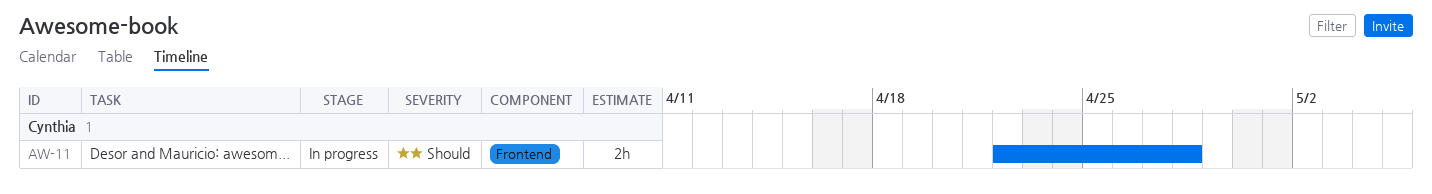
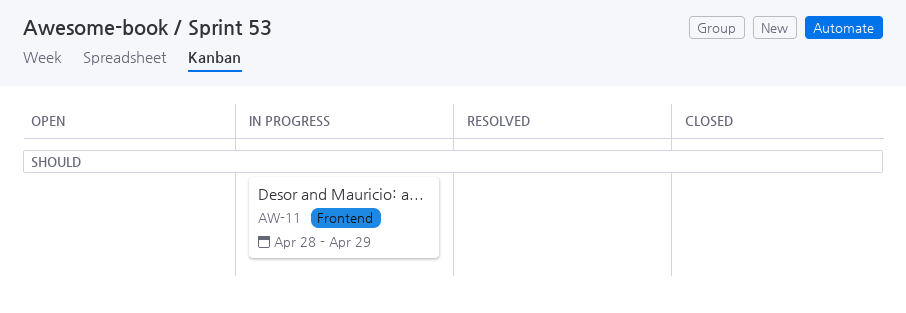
AW-11, start: Apr 22 -> Apr 28
AW-11, due: Apr 28 -> Apr 29

